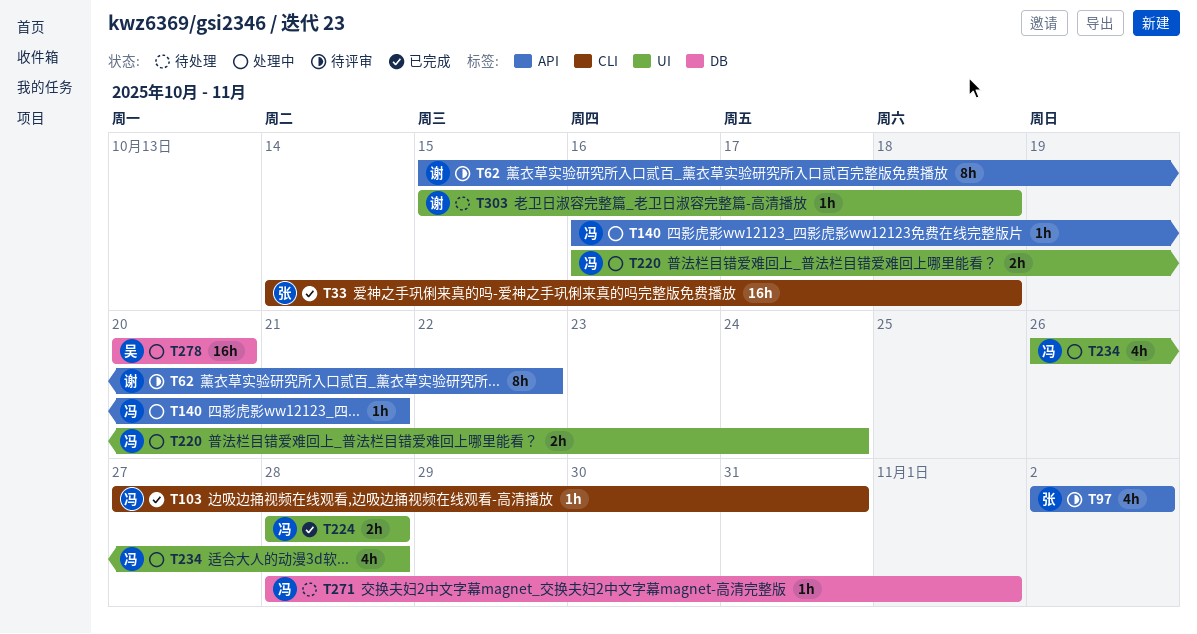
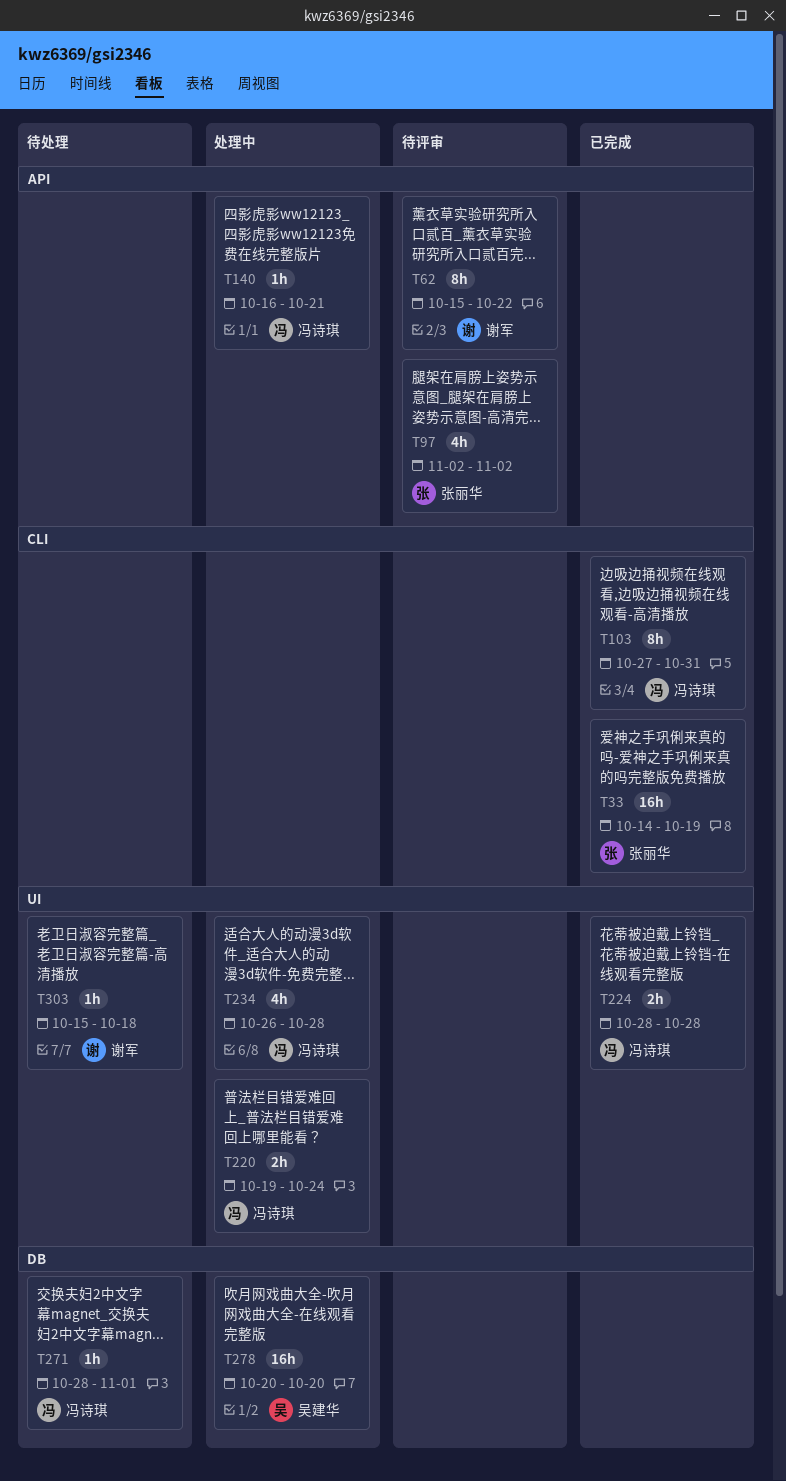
T33, due: Oct 18 -> Oct 19
T103, estimate: 1h -> 8h
T220, start: Oct 16 -> Oct 19

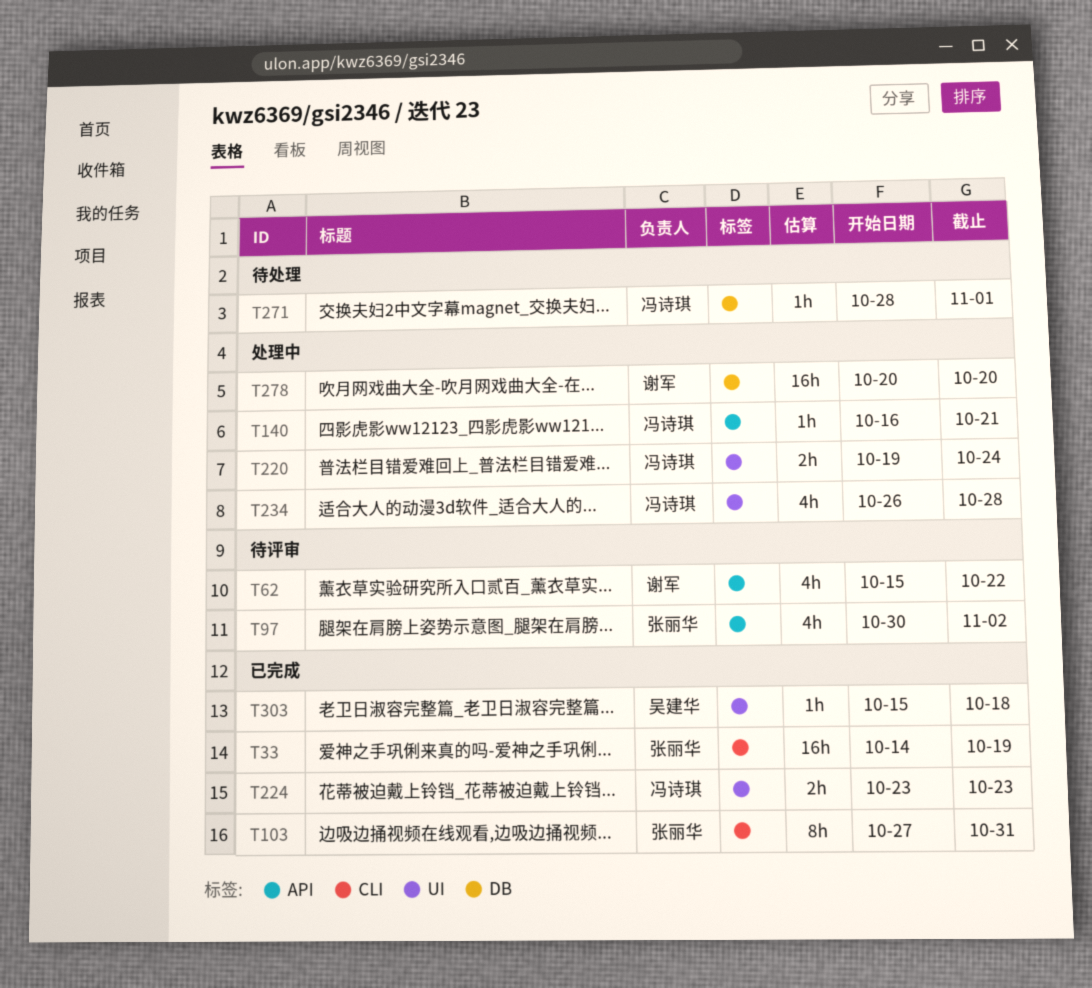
T62, estimate: 8h -> 4h
T97, start: Nov 2 -> Oct 30
T103, owner: 冯诗琪 -> 张丽华
T224, start: Oct 28 -> Oct 23
T224, due: Oct 28 -> Oct 23
T278, owner: 吴建华 -> 谢军
T303, status: 待处理 -> 已完成
T303, owner: 谢军 -> 吴建华

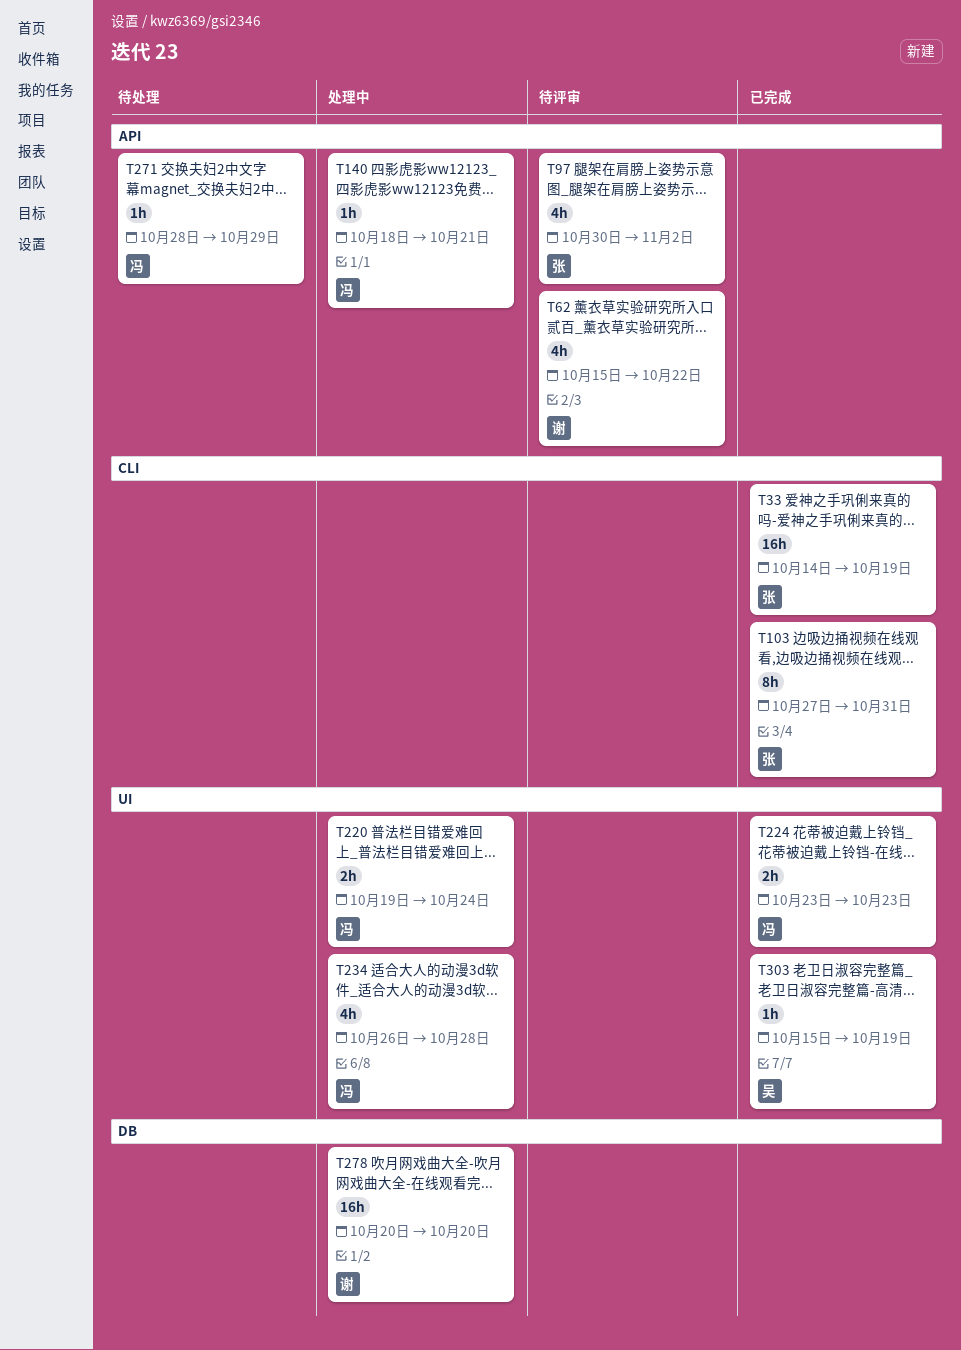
T140, start: Oct 16 -> Oct 18
T271, label: DB -> API
T271, due: Nov 1 -> Oct 29
T303, due: Oct 18 -> Oct 19

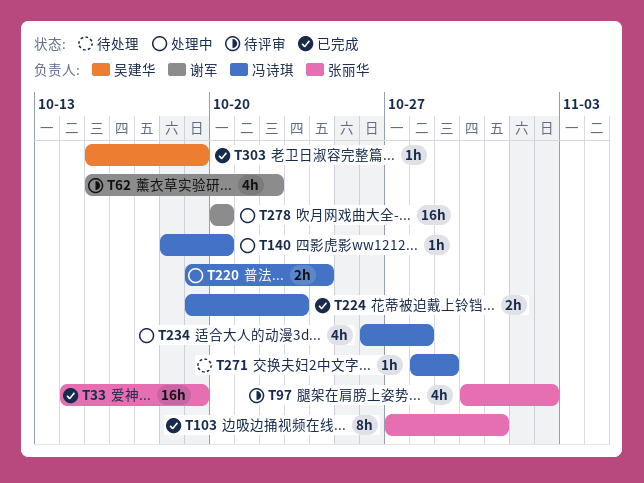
T140, due: Oct 21 -> Oct 20
T224, start: Oct 23 -> Oct 19

